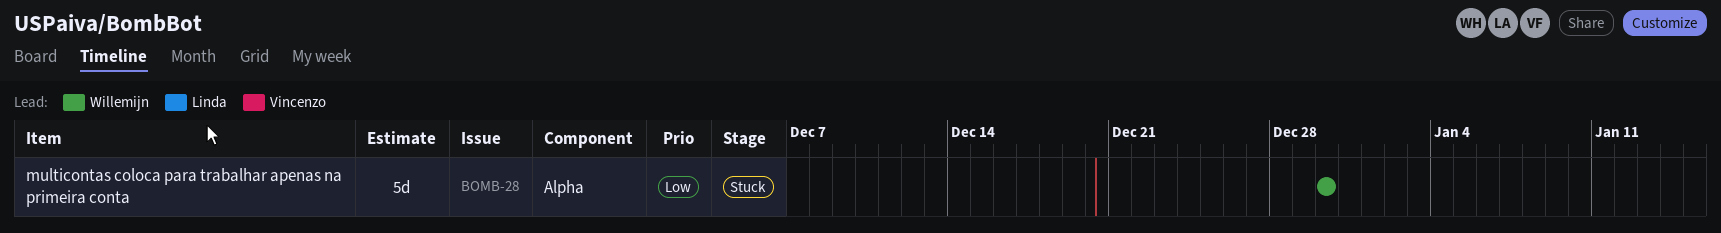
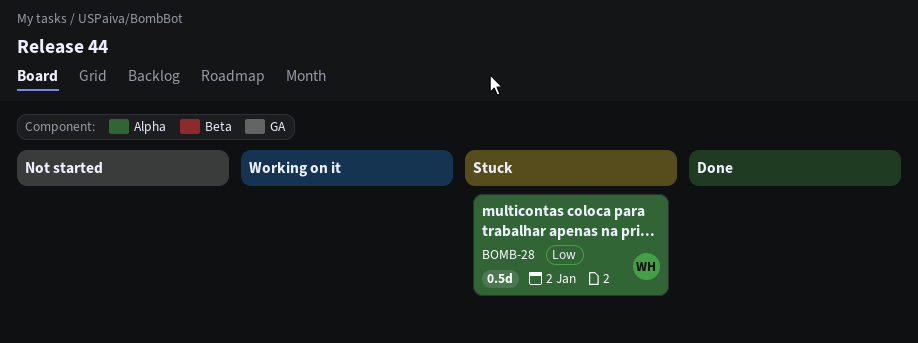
BOMB-28, estimate: 5d -> 0.5d
BOMB-28, due: Dec 30 -> Jan 2

